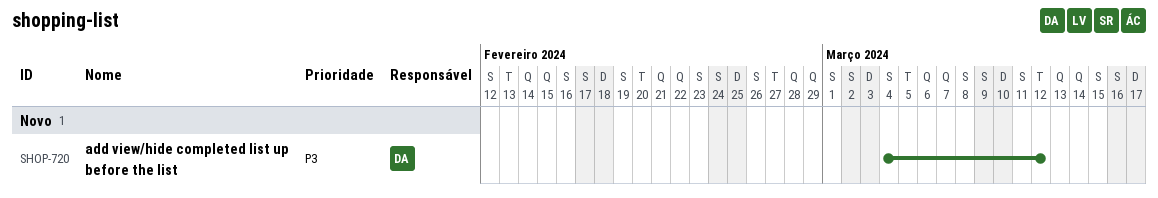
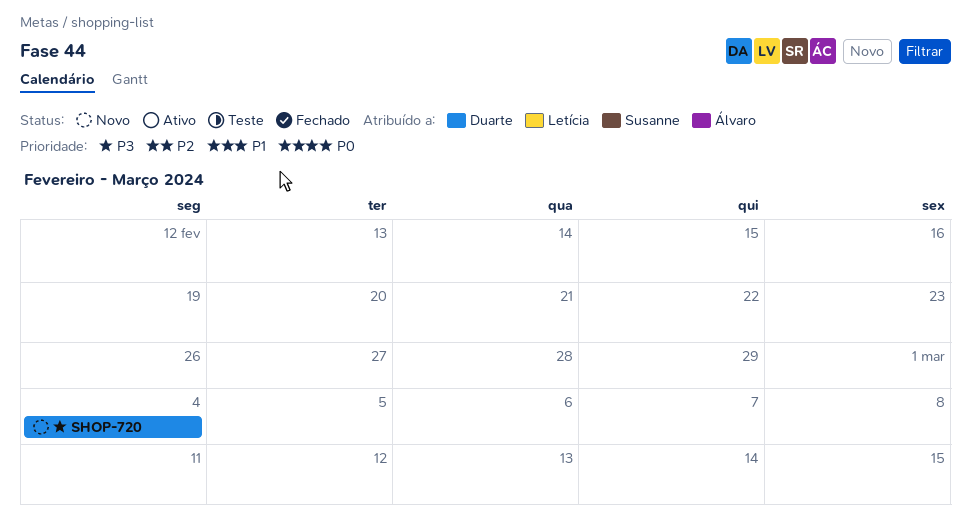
SHOP-720, due: Mar 12 -> Mar 4

